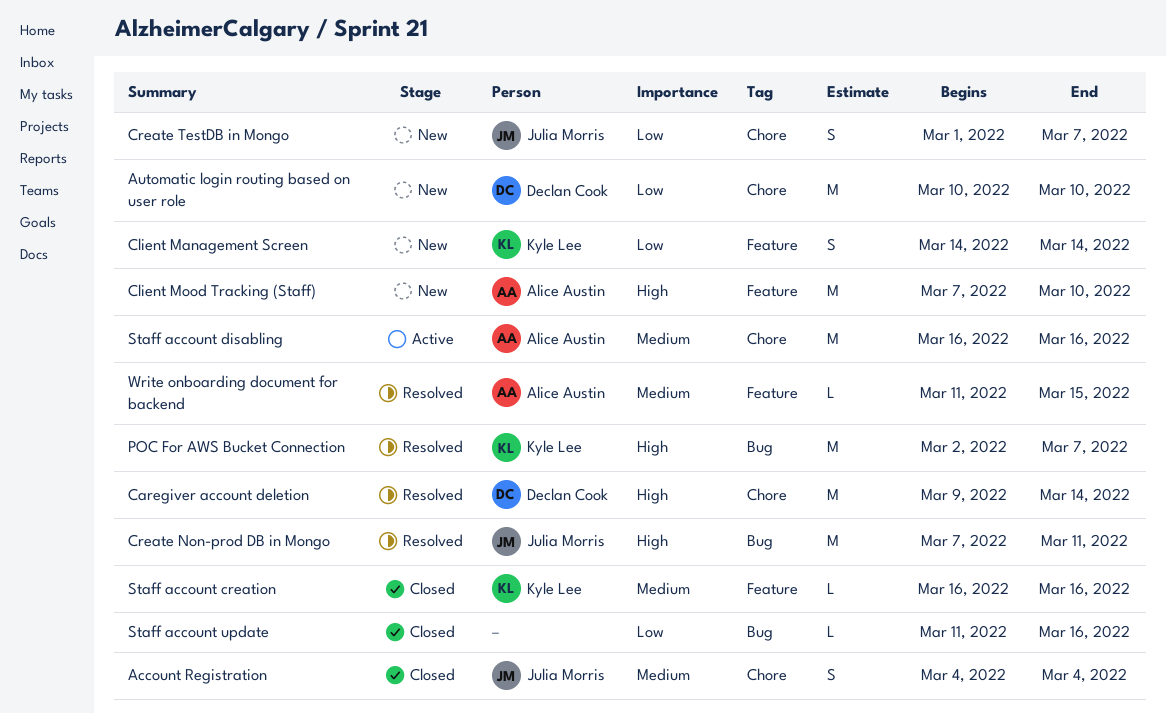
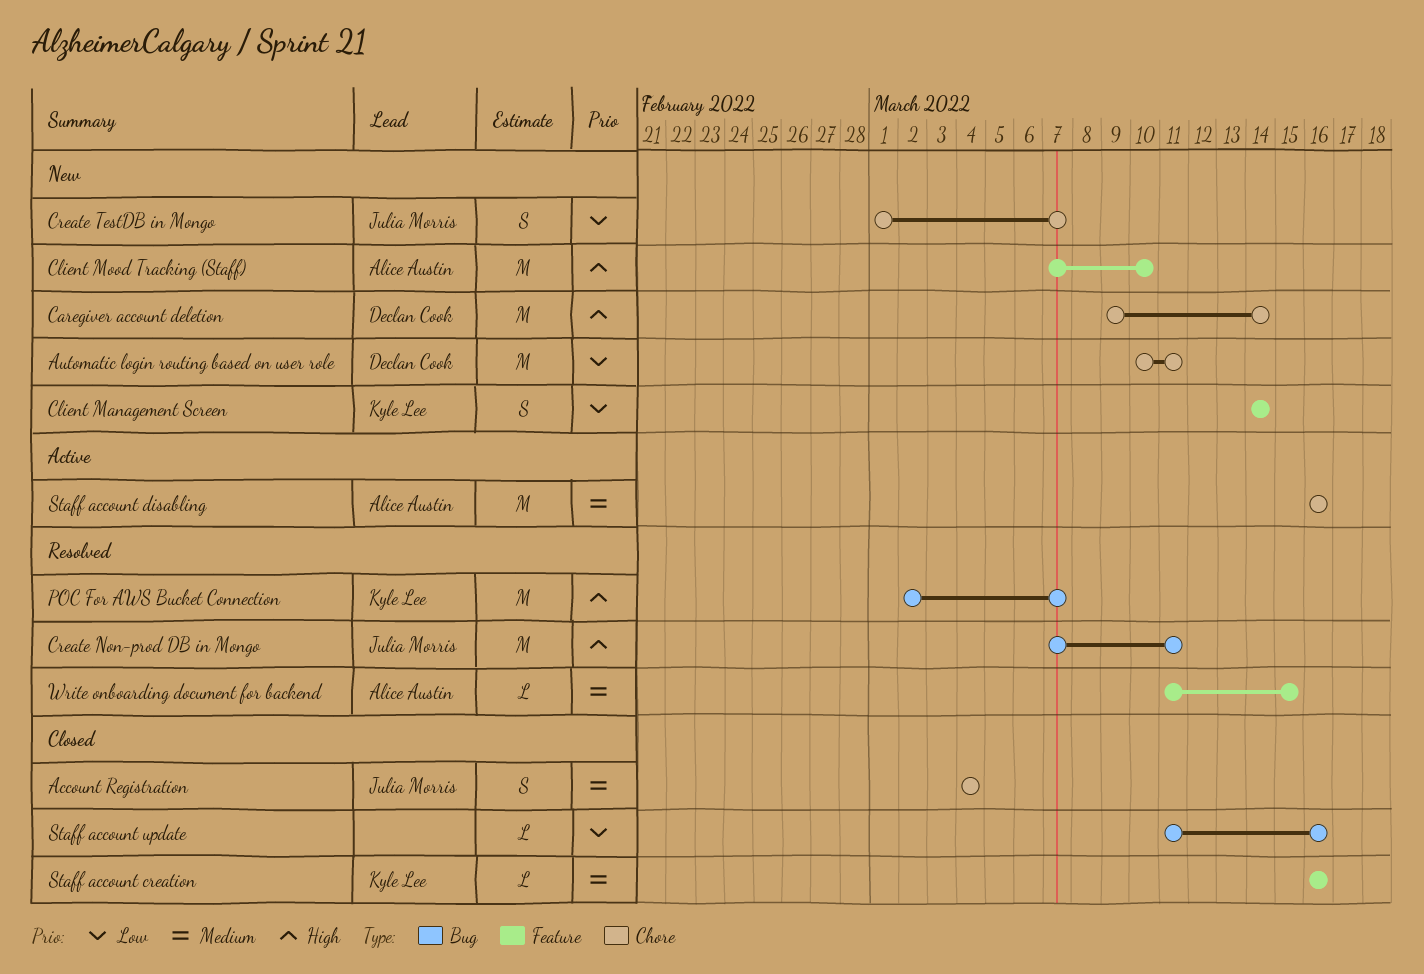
Automatic login routing based on user role, due: Mar 10 -> Mar 11
Caregiver account deletion, status: Resolved -> New

